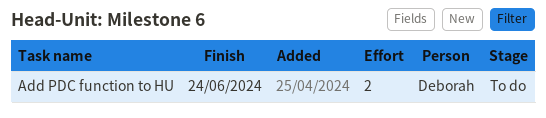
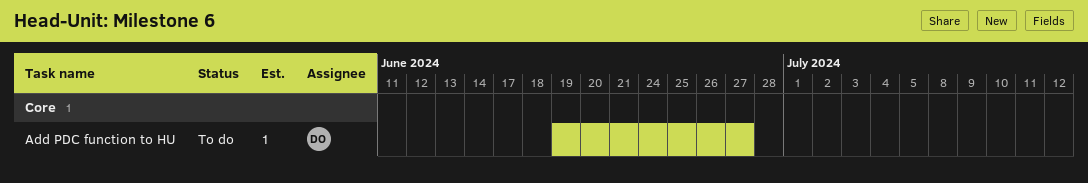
Add PDC function to HU, estimate: 2 -> 1
Add PDC function to HU, due: Jun 24 -> Jun 27

